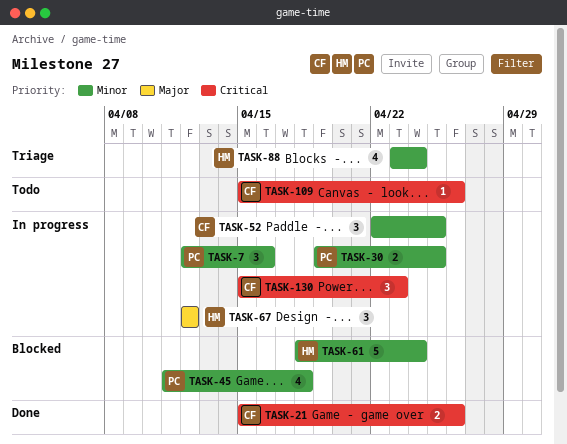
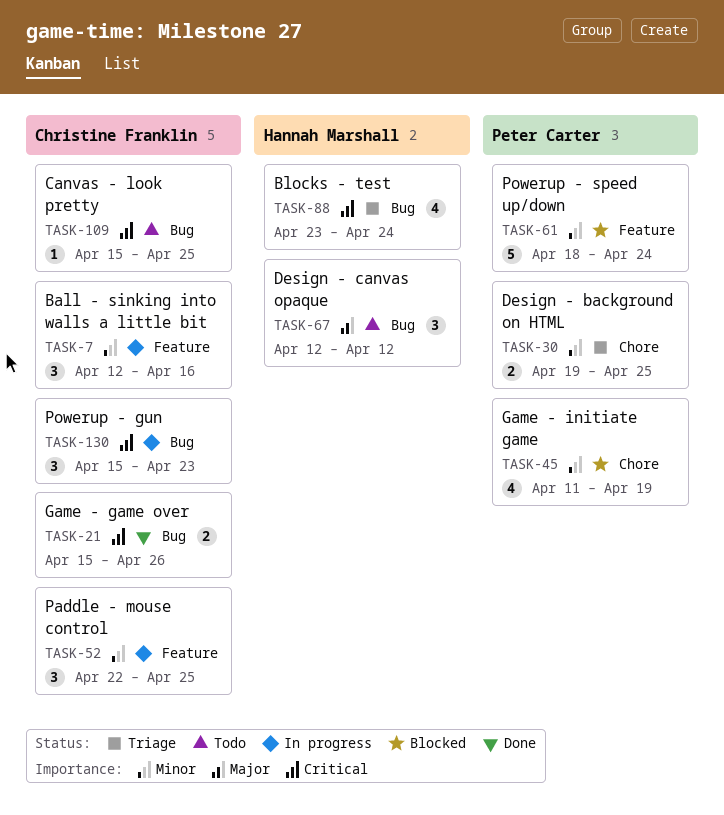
TASK-7, owner: Peter Carter -> Christine Franklin
TASK-30, status: In progress -> Triage
TASK-45, due: Apr 18 -> Apr 19
TASK-61, owner: Hannah Marshall -> Peter Carter
TASK-67, status: In progress -> Todo
TASK-88, priority: Minor -> Critical
TASK-109, due: Apr 26 -> Apr 25

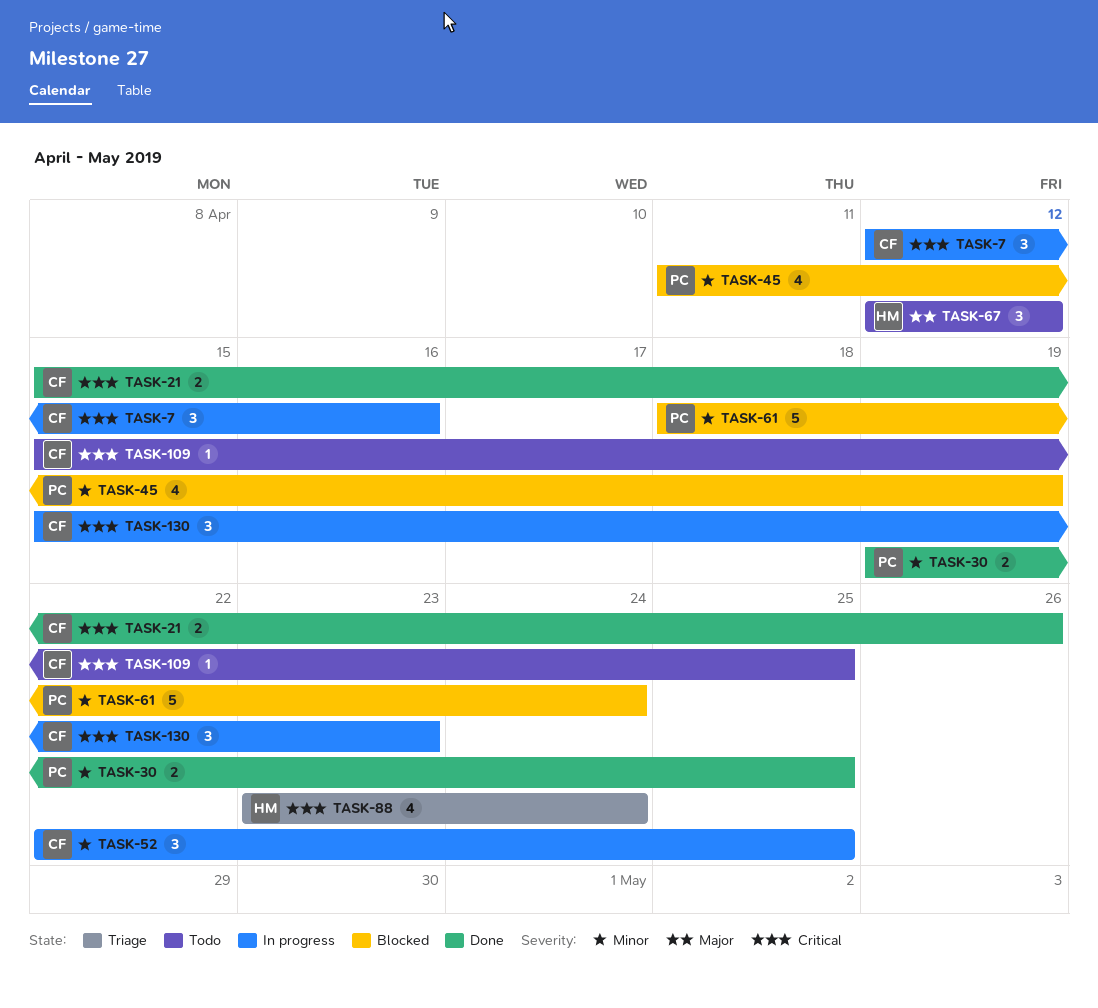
TASK-7, priority: Minor -> Critical
TASK-30, status: Triage -> Done

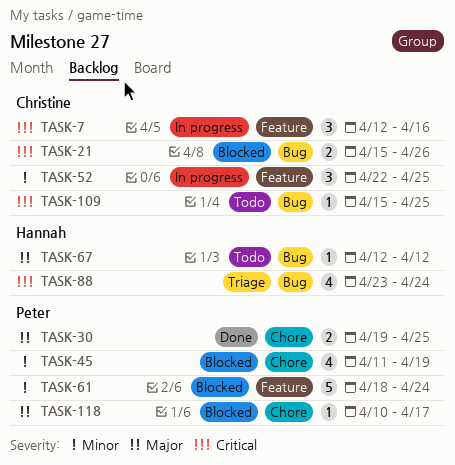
TASK-21, status: Done -> Blocked
TASK-30, priority: Minor -> Major
TASK-67, estimate: 3 -> 1
TASK-118: none -> present
TASK-130: present -> none

